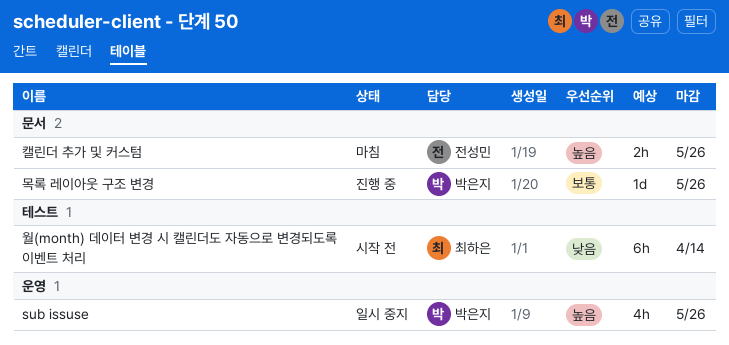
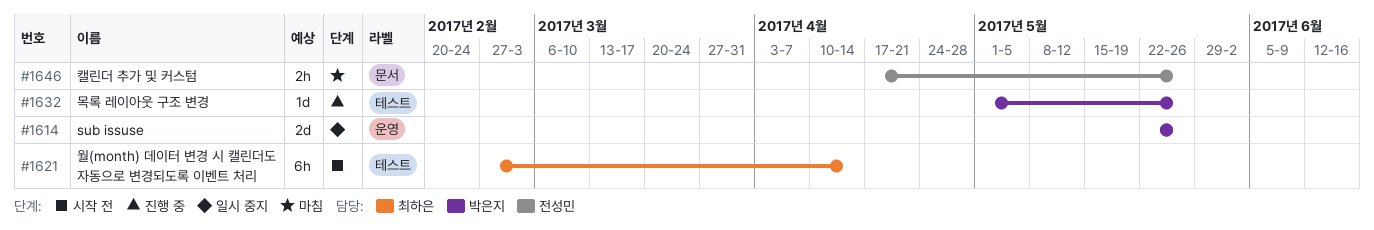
sub issuse, estimate: 4h -> 2d
목록 레이아웃 구조 변경, label: 문서 -> 테스트

